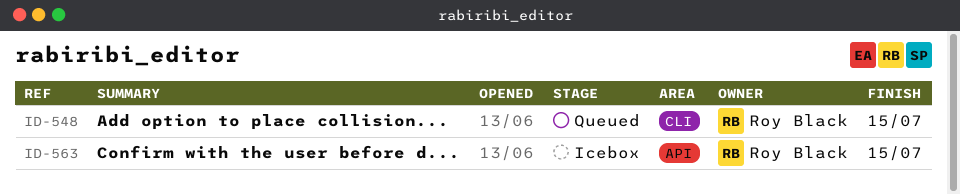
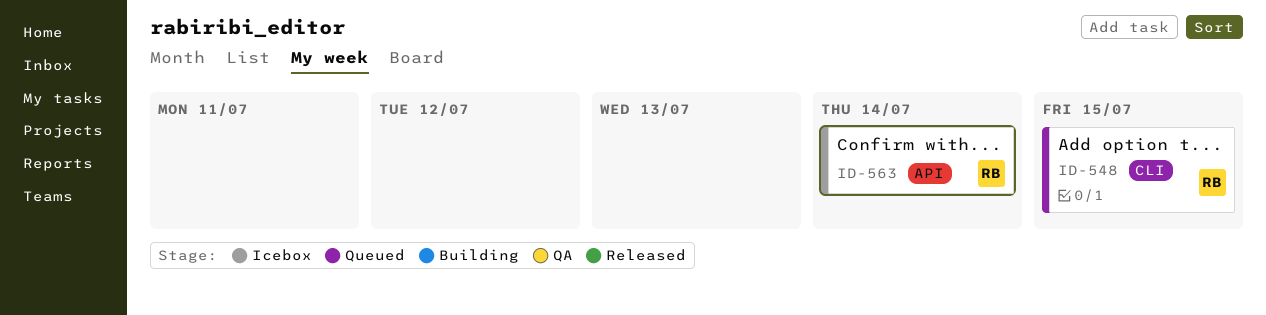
ID-563, due: Jul 15 -> Jul 14

